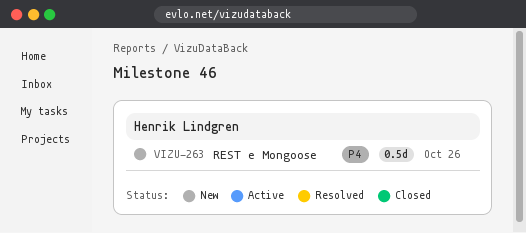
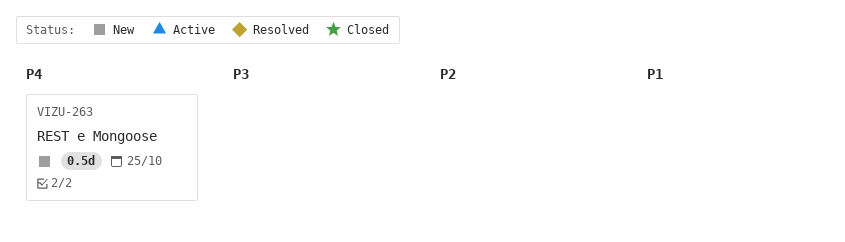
VIZU-263, due: Oct 26 -> Oct 25

